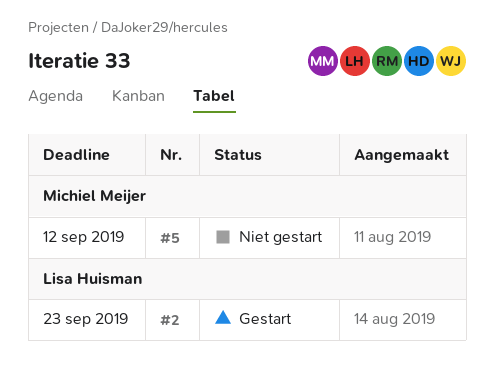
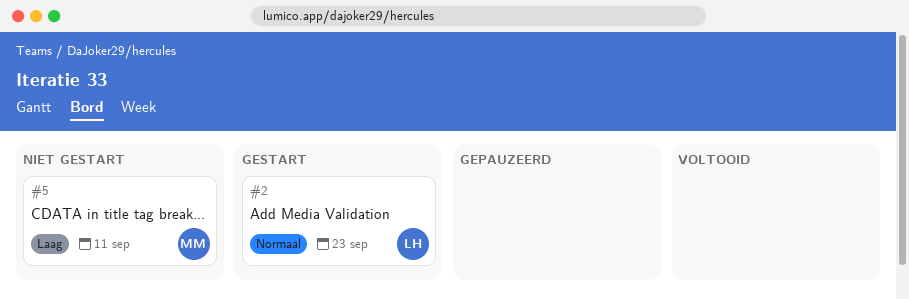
#5, due: Sep 12 -> Sep 11

